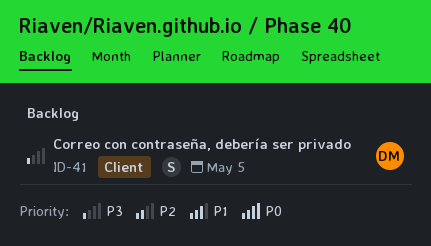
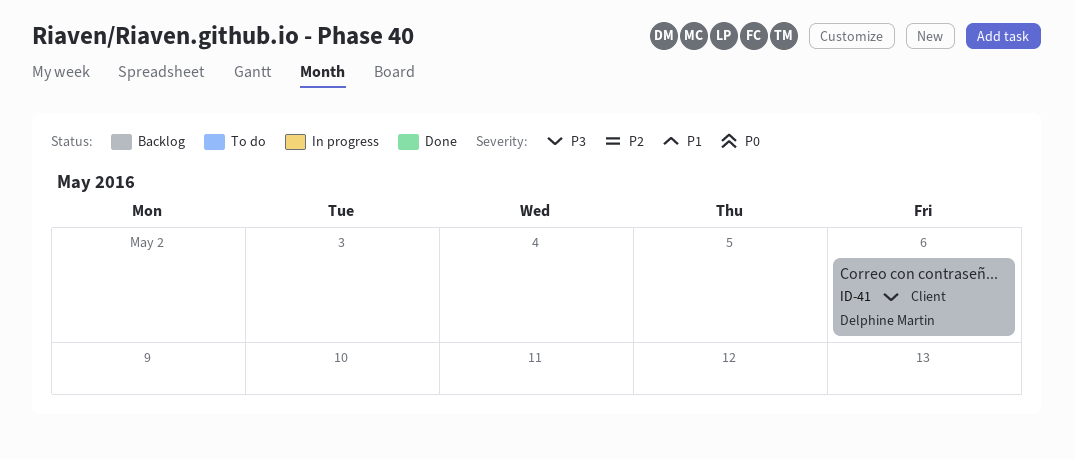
ID-41, due: May 5 -> May 6

